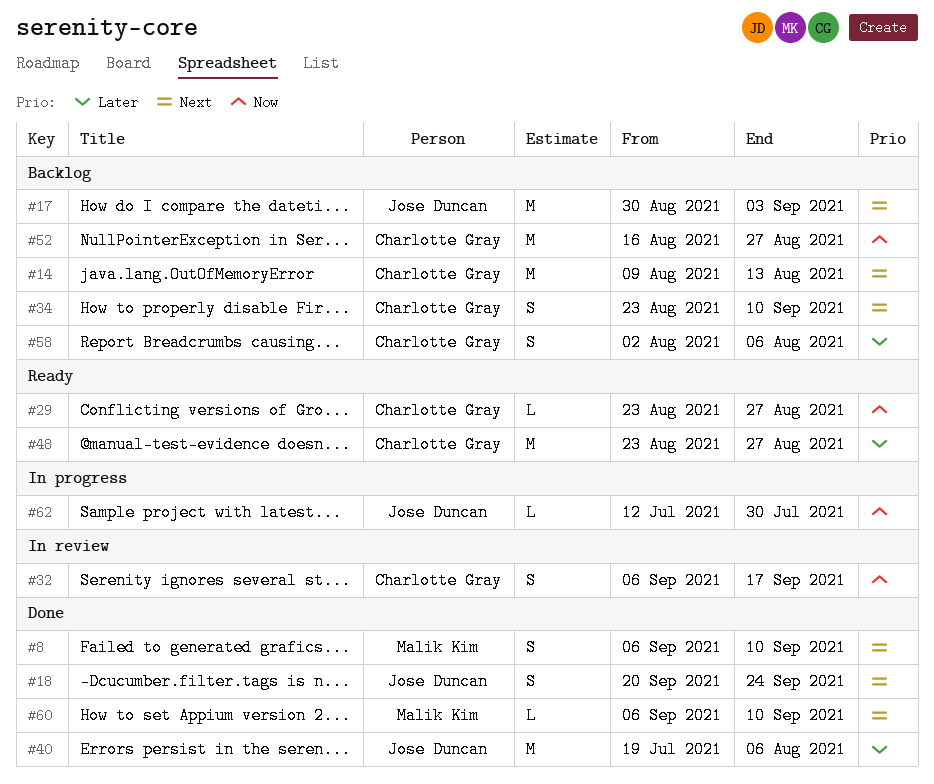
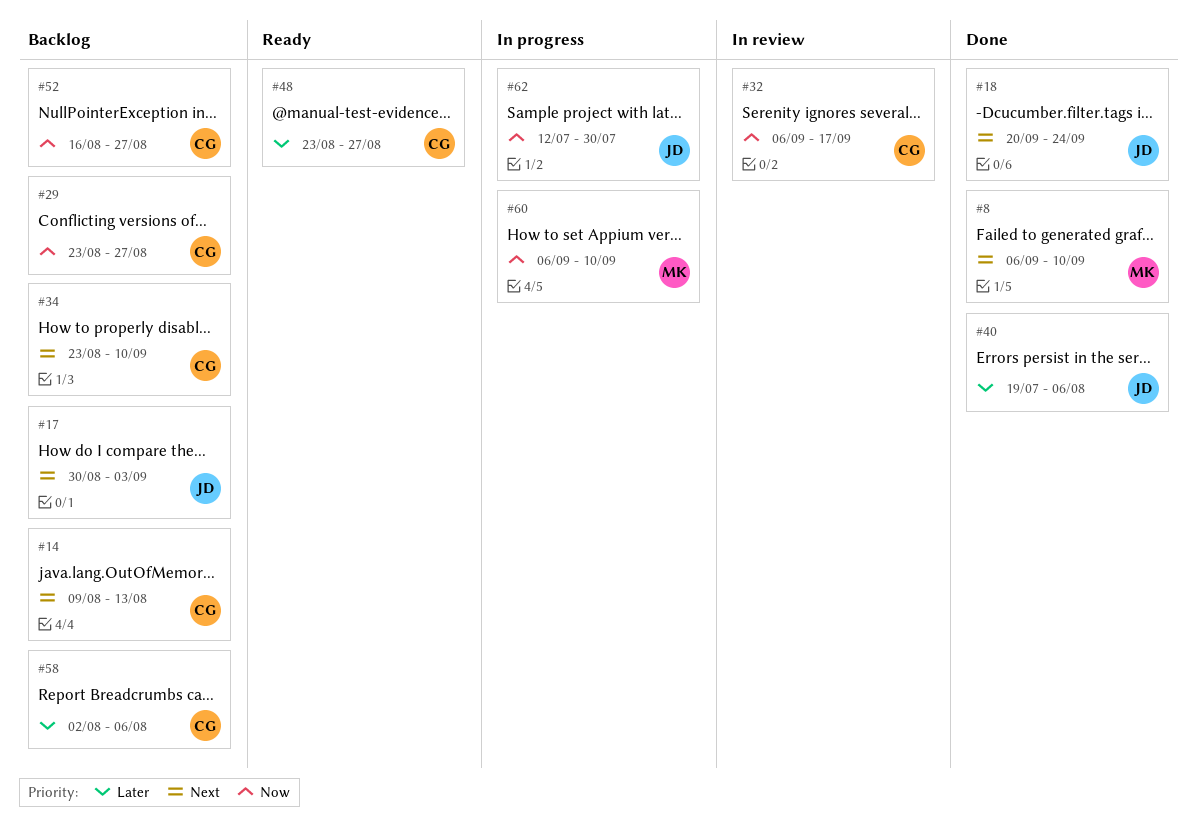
#29, status: Ready -> Backlog
#60, status: Done -> In progress
#60, priority: Next -> Now

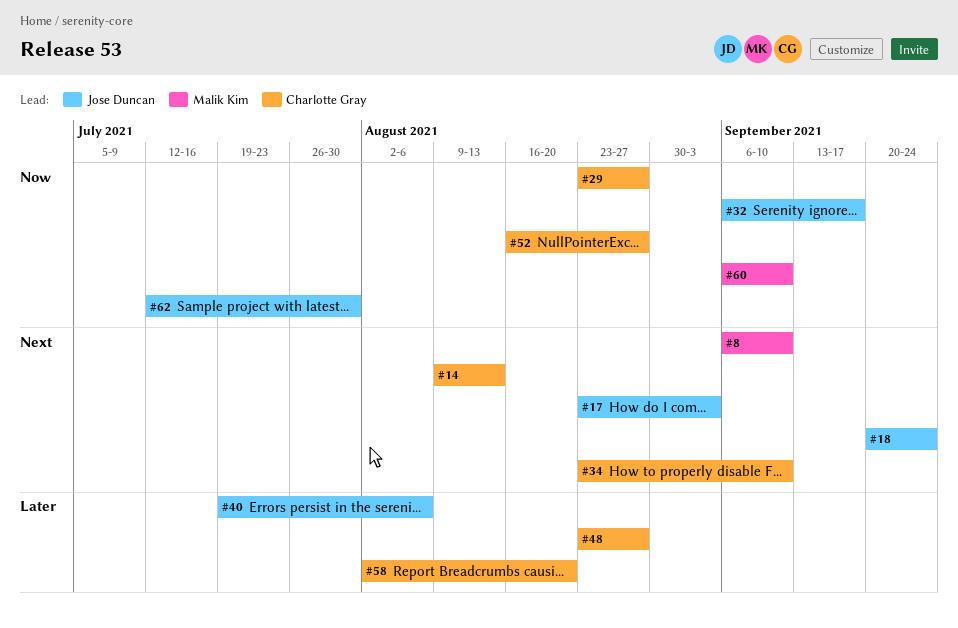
#17, start: Aug 30 -> Aug 23
#32, owner: Charlotte Gray -> Jose Duncan
#58, due: Aug 6 -> Aug 20

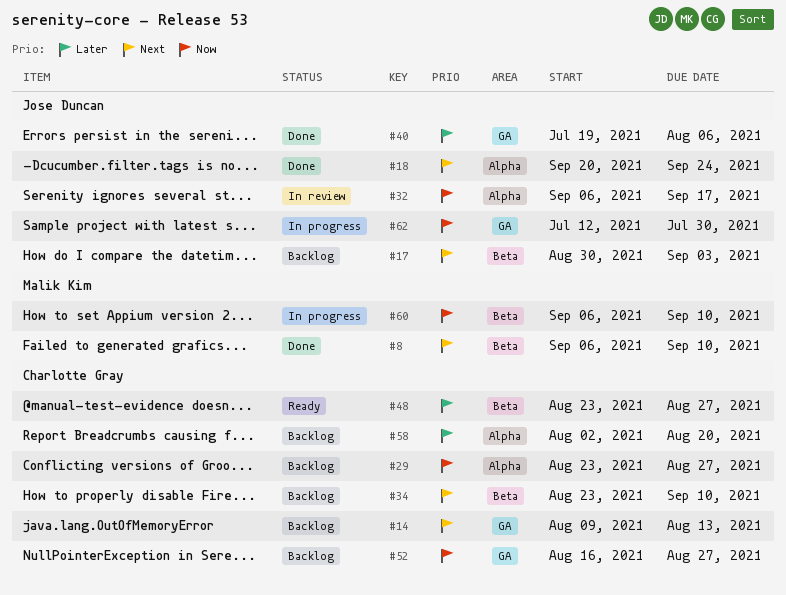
#17, start: Aug 23 -> Aug 30

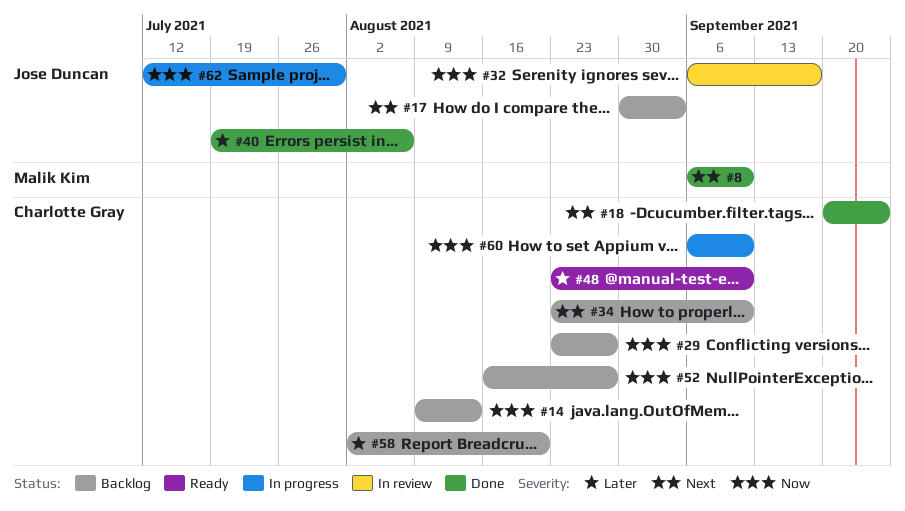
#14, priority: Next -> Now
#18, owner: Jose Duncan -> Charlotte Gray
#48, due: Aug 27 -> Sep 10
#60, owner: Malik Kim -> Charlotte Gray

